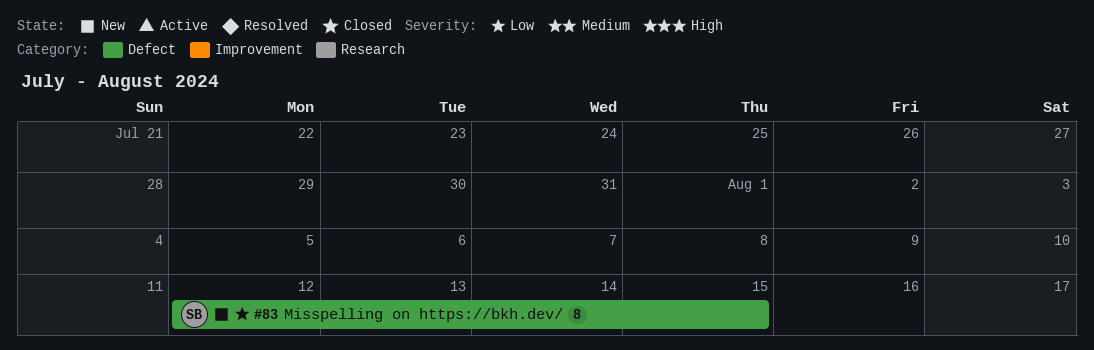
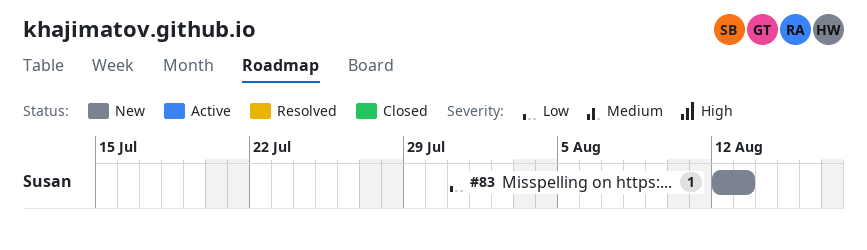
#83, estimate: 8 -> 1
#83, due: Aug 15 -> Aug 13

